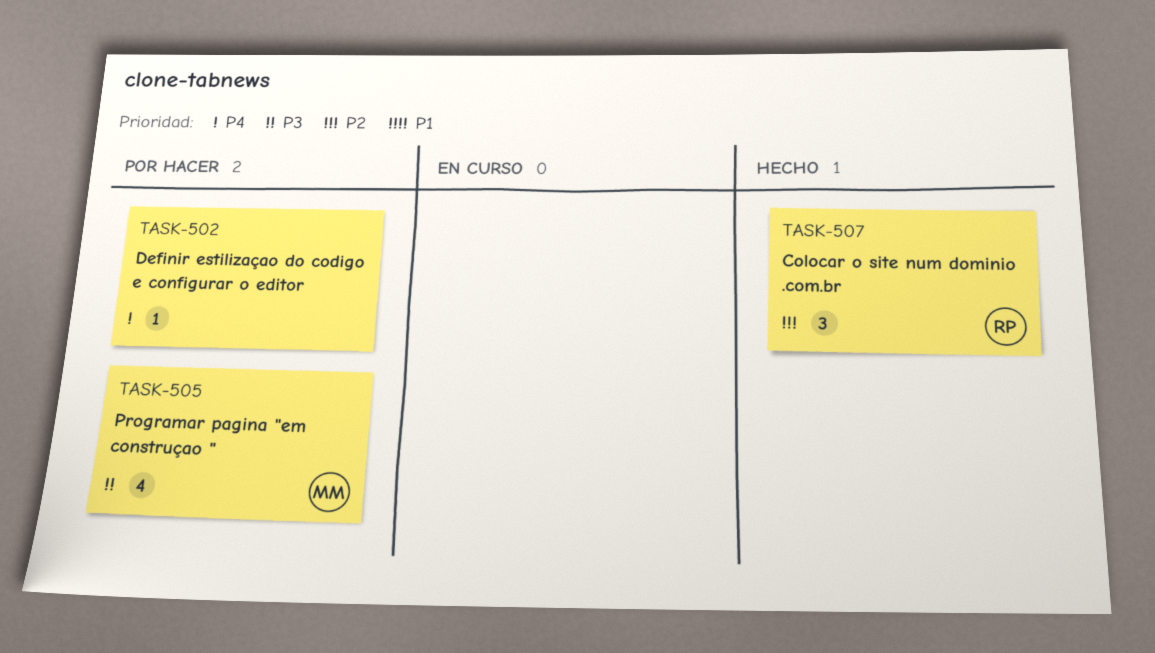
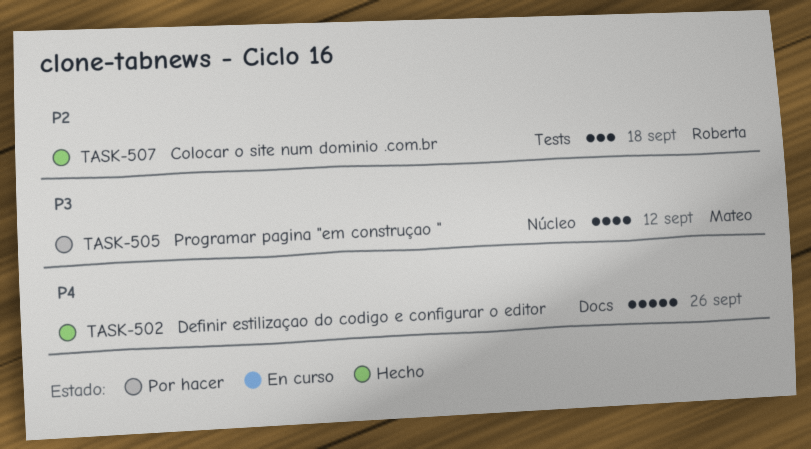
TASK-502, status: Por hacer -> Hecho
TASK-502, estimate: 1 -> 5

